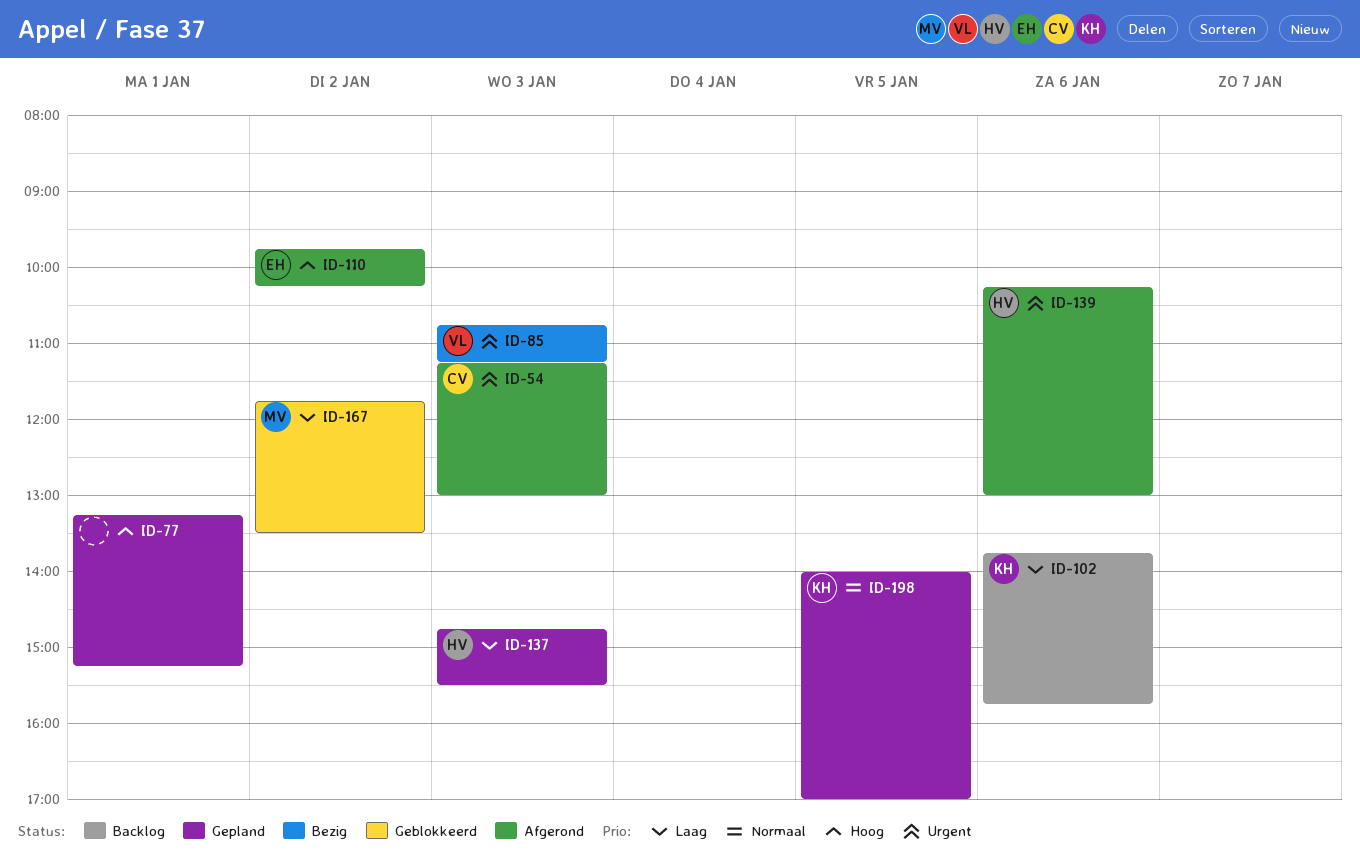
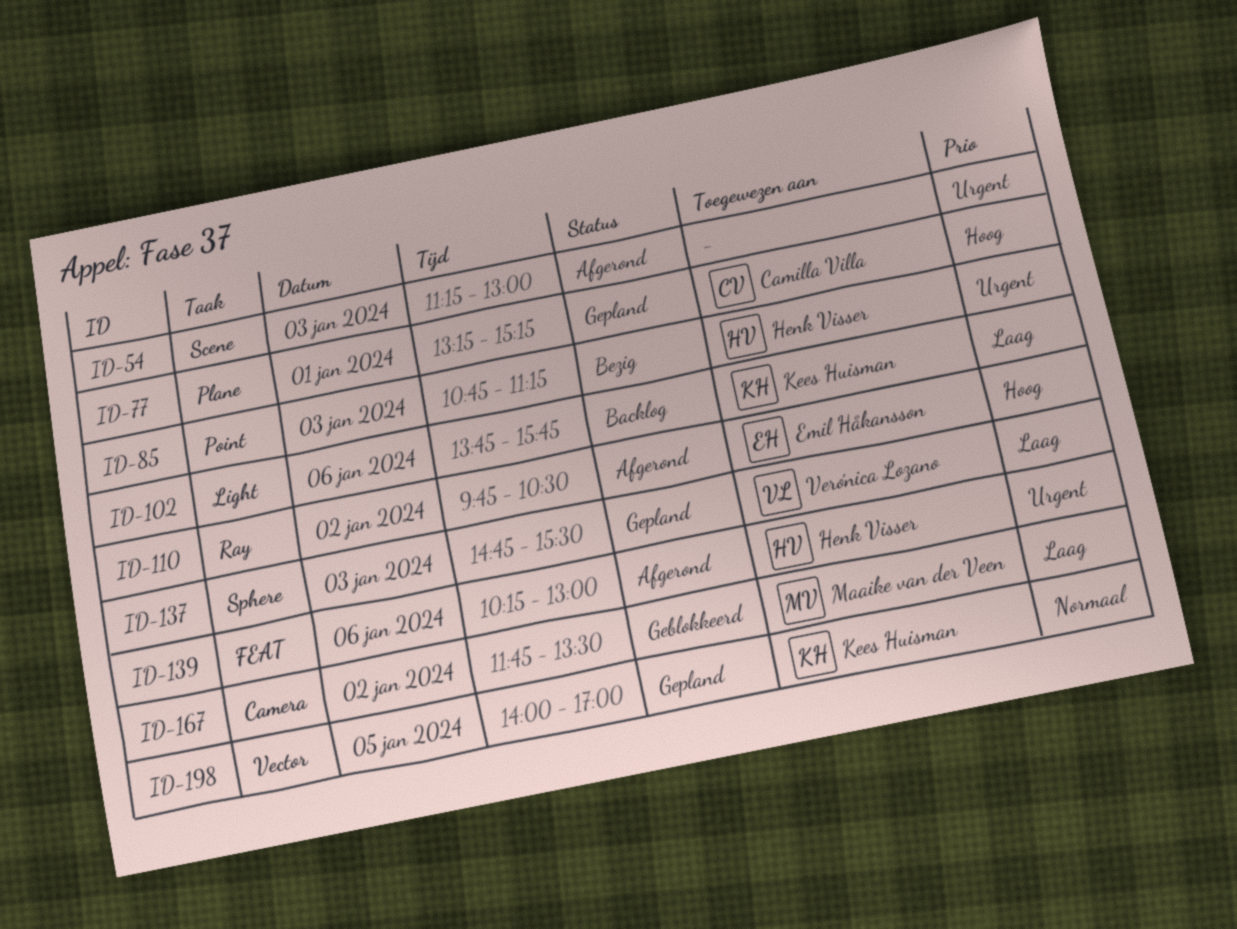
ID-54, owner: Camilla Villa -> none
ID-77, owner: none -> Camilla Villa
ID-85, owner: Verónica Lozano -> Henk Visser
ID-110, ends: 10:15 -> 10:30
ID-137, owner: Henk Visser -> Verónica Lozano

